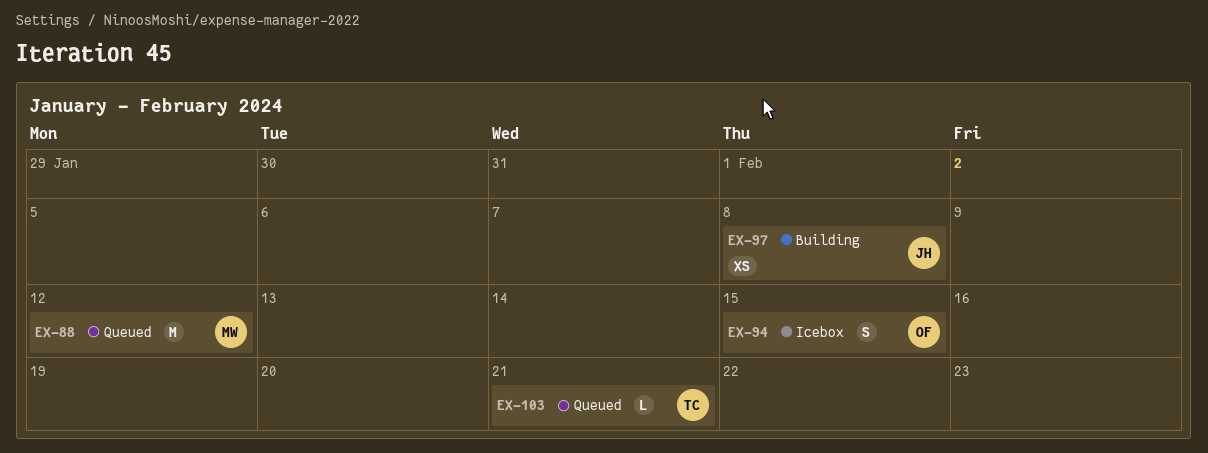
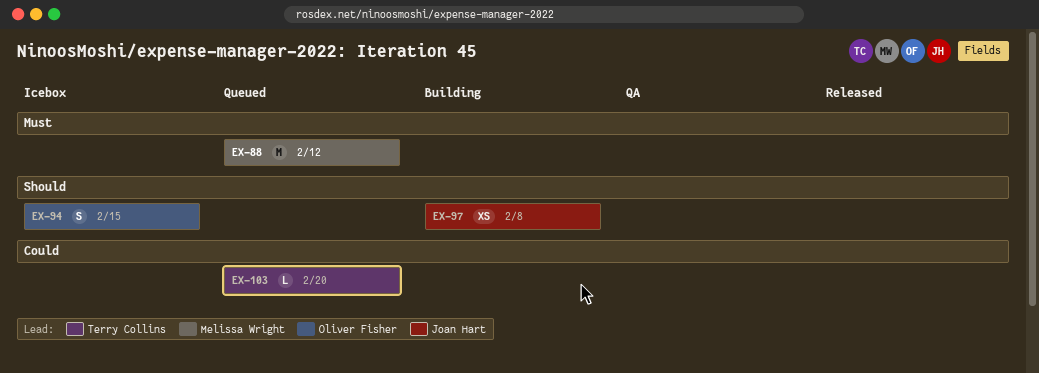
EX-103, due: Feb 21 -> Feb 20

